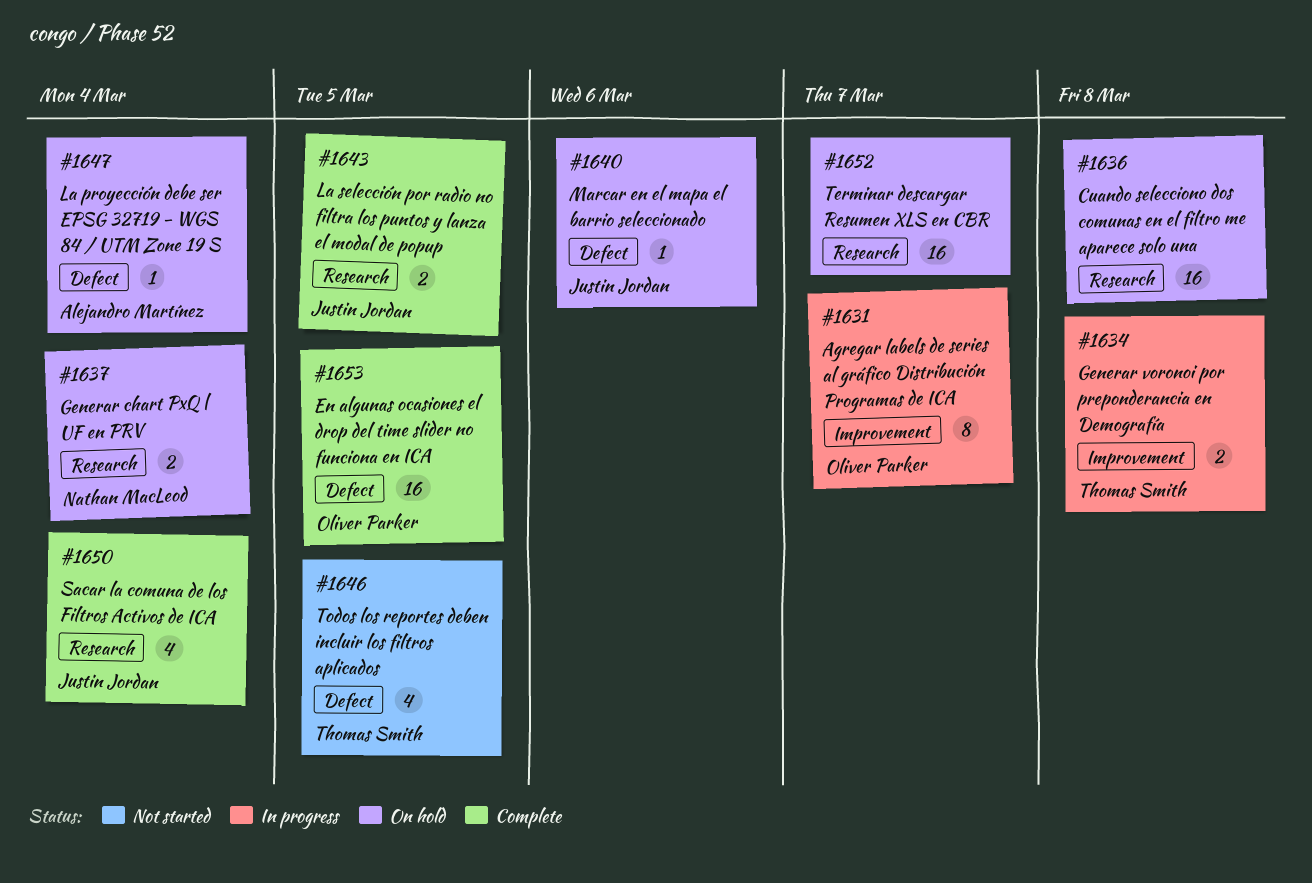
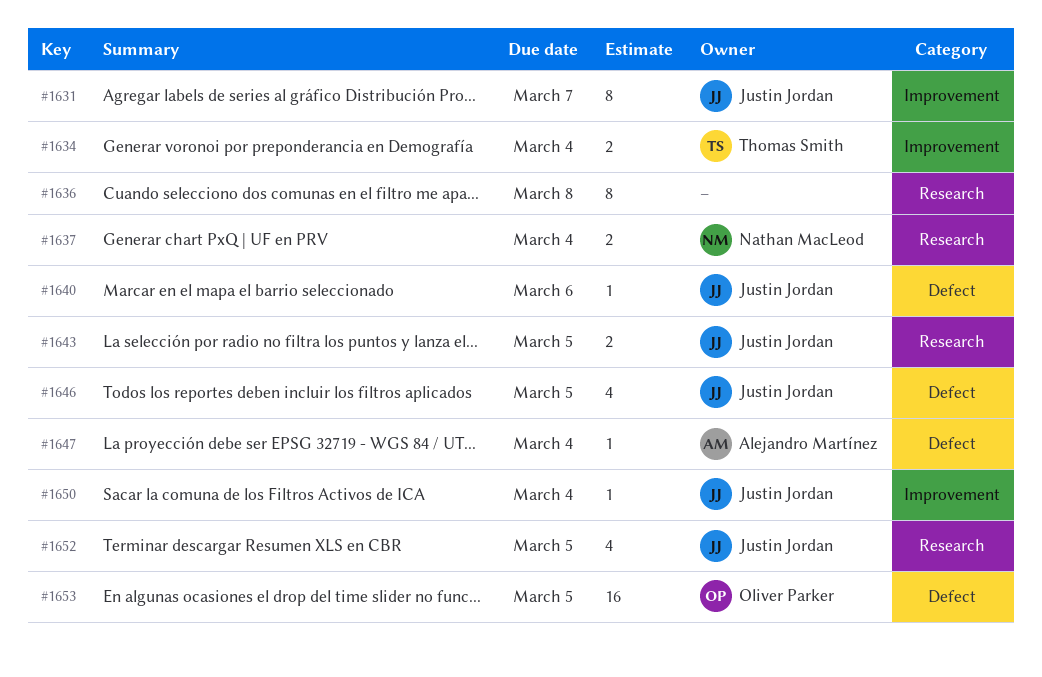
#1631, owner: Oliver Parker -> Justin Jordan
#1634, due: Mar 8 -> Mar 4
#1636, estimate: 16 -> 8
#1646, owner: Thomas Smith -> Justin Jordan
#1650, label: Research -> Improvement
#1650, estimate: 4 -> 1
#1652, owner: none -> Justin Jordan
#1652, estimate: 16 -> 4
#1652, due: Mar 7 -> Mar 5

